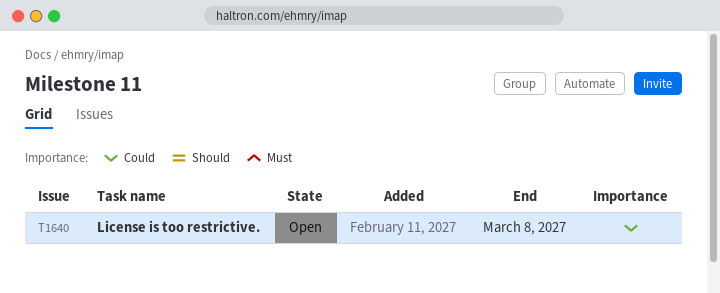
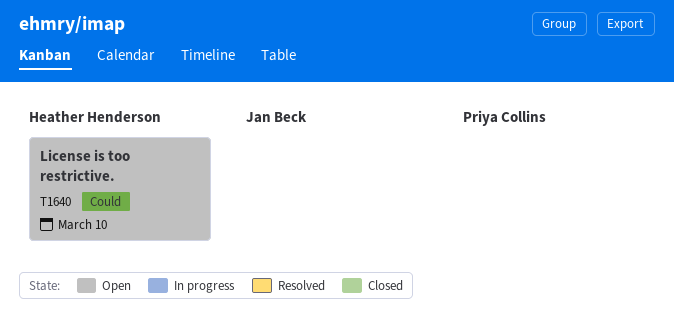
T1640, due: Mar 8 -> Mar 10

